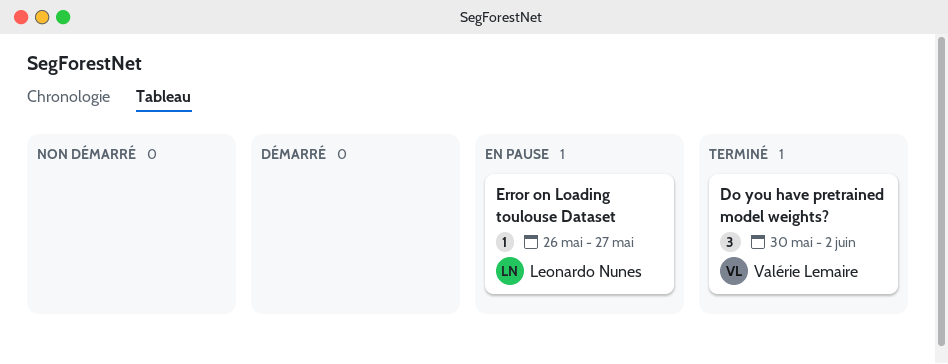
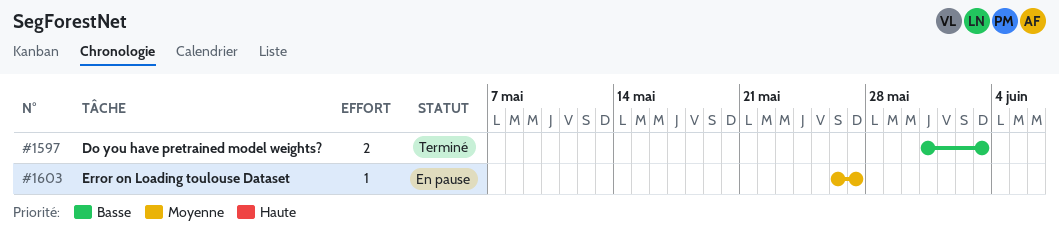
Do you have pretrained model weights?, estimate: 3 -> 2
Do you have pretrained model weights?, start: May 30 -> May 31
Do you have pretrained model weights?, due: Jun 2 -> Jun 3

